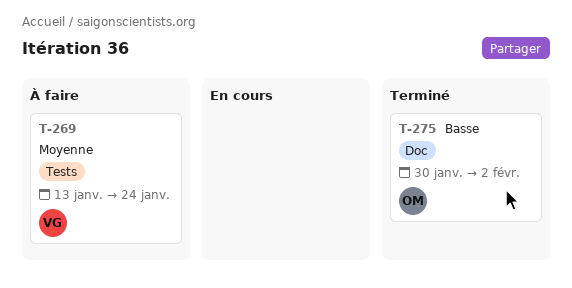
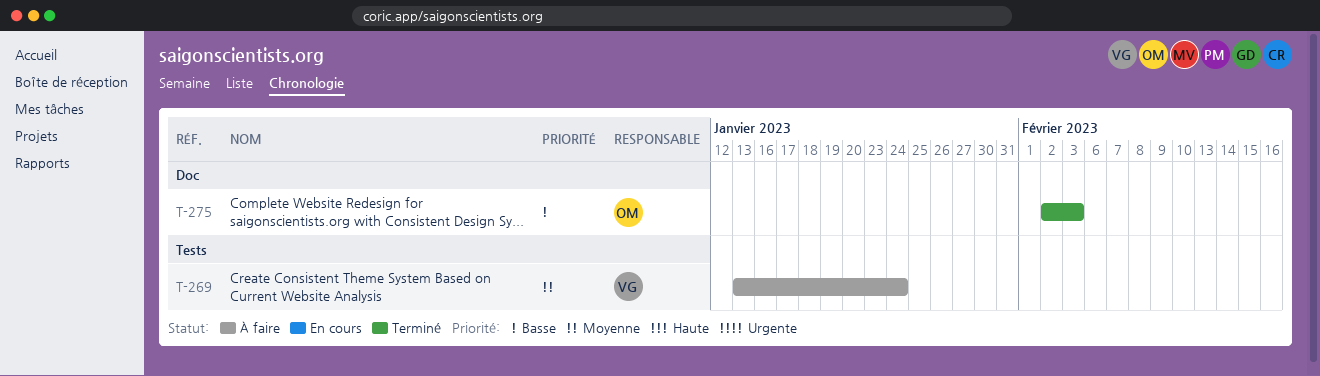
T-275, start: Jan 30 -> Feb 2
T-275, due: Feb 2 -> Feb 3

